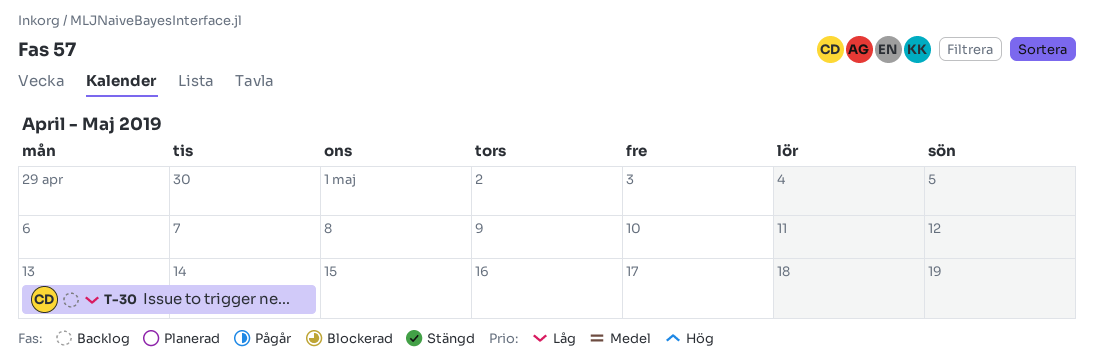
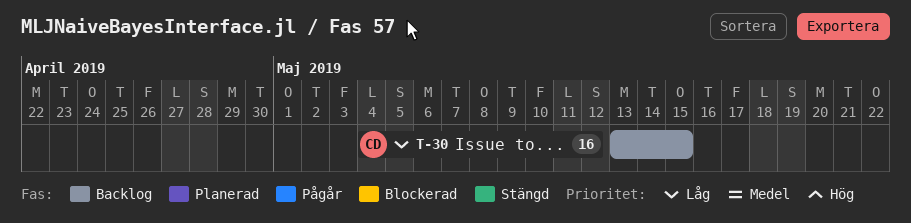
T-30, due: May 14 -> May 15

